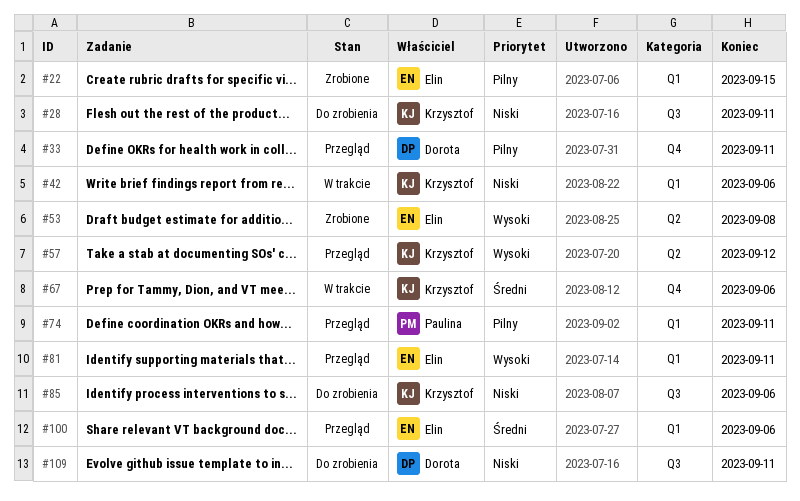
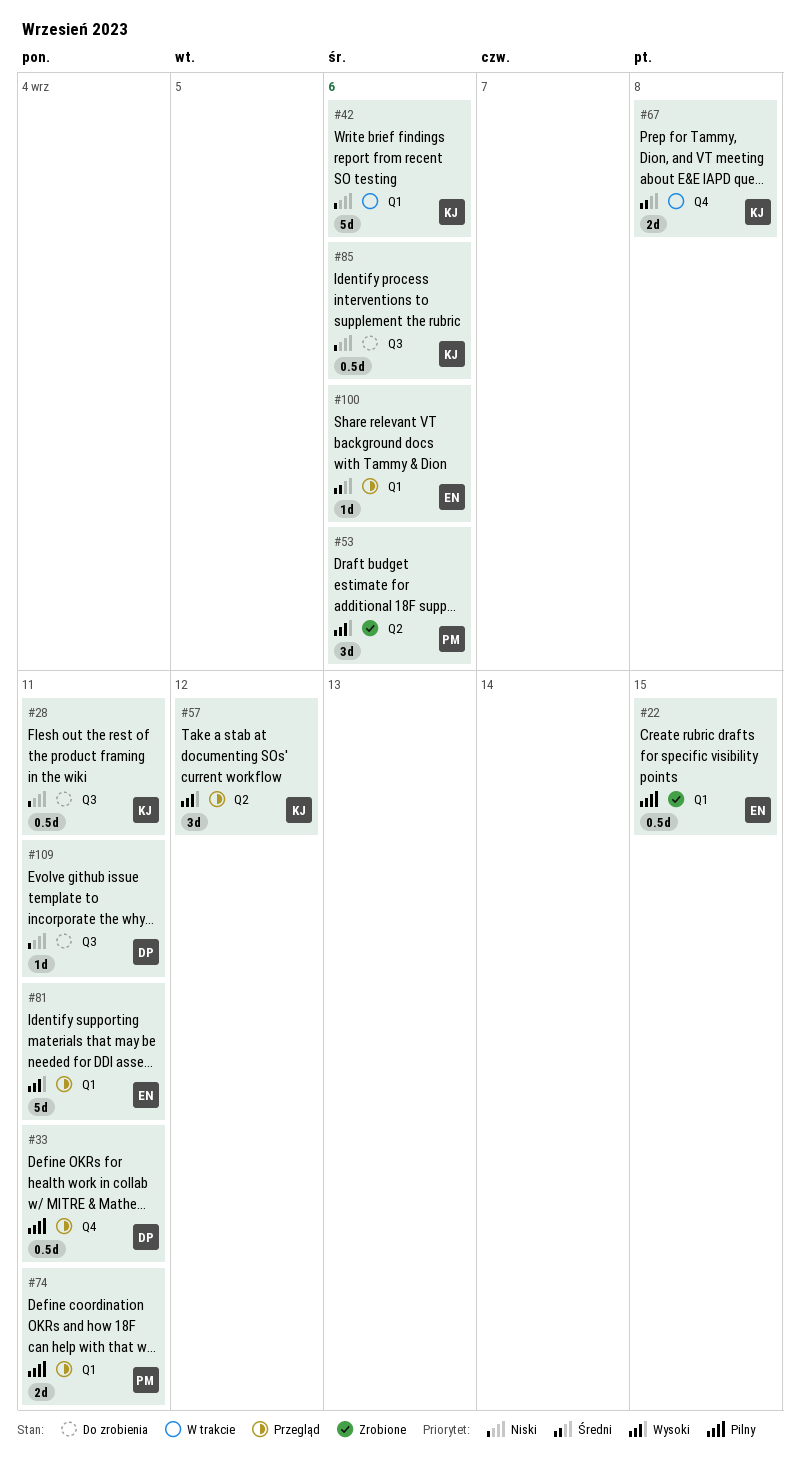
#53, owner: Elin -> Paulina
#53, due: Sep 8 -> Sep 6
#67, due: Sep 6 -> Sep 8

